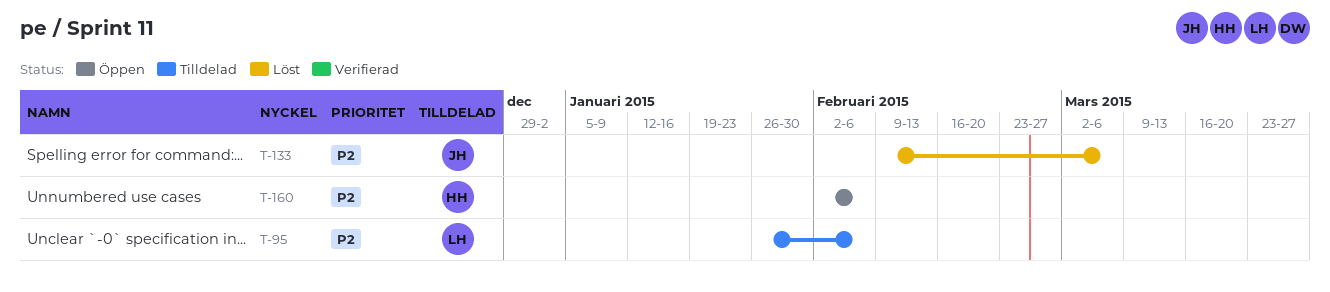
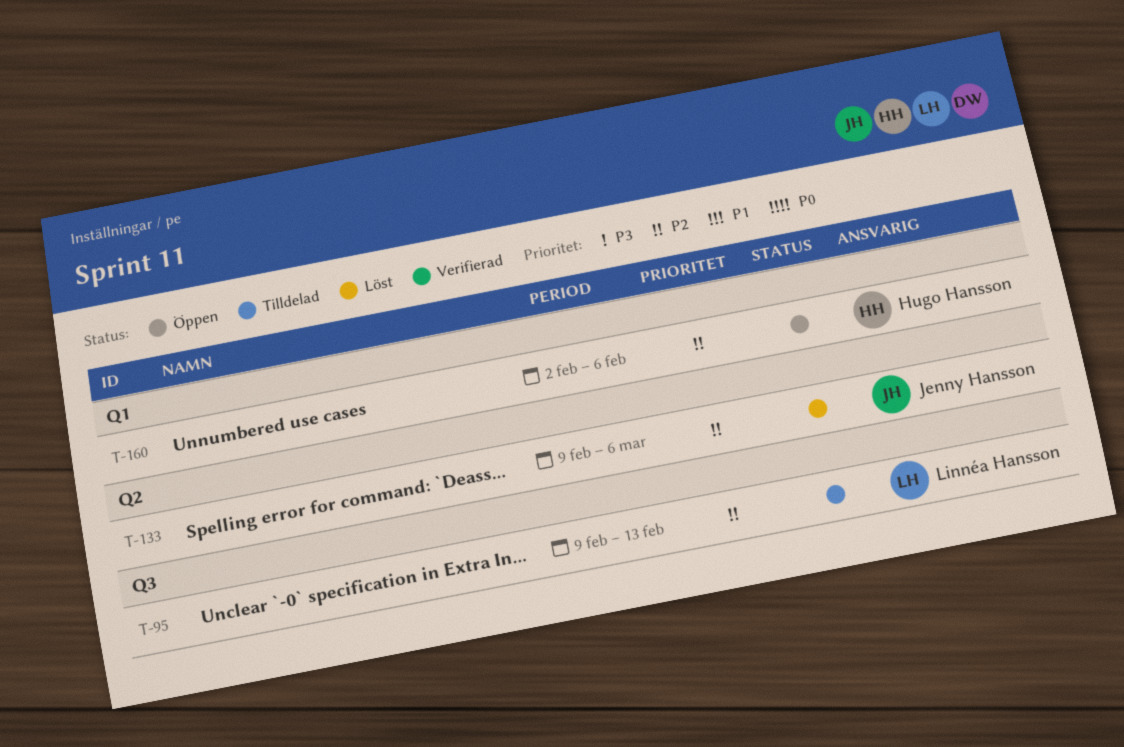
T-95, start: Jan 26 -> Feb 9
T-95, due: Feb 6 -> Feb 13

